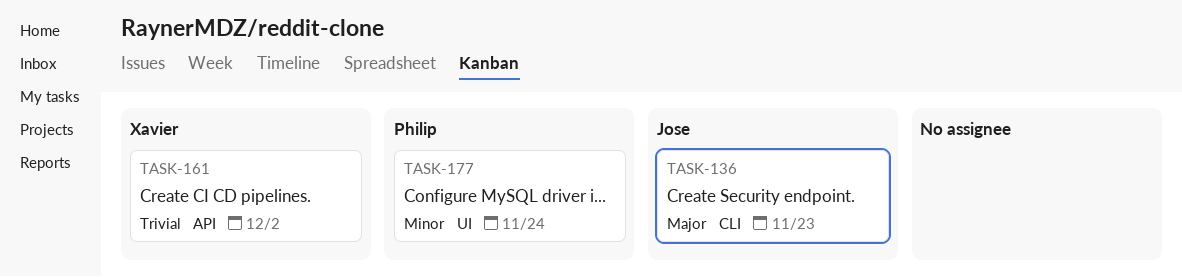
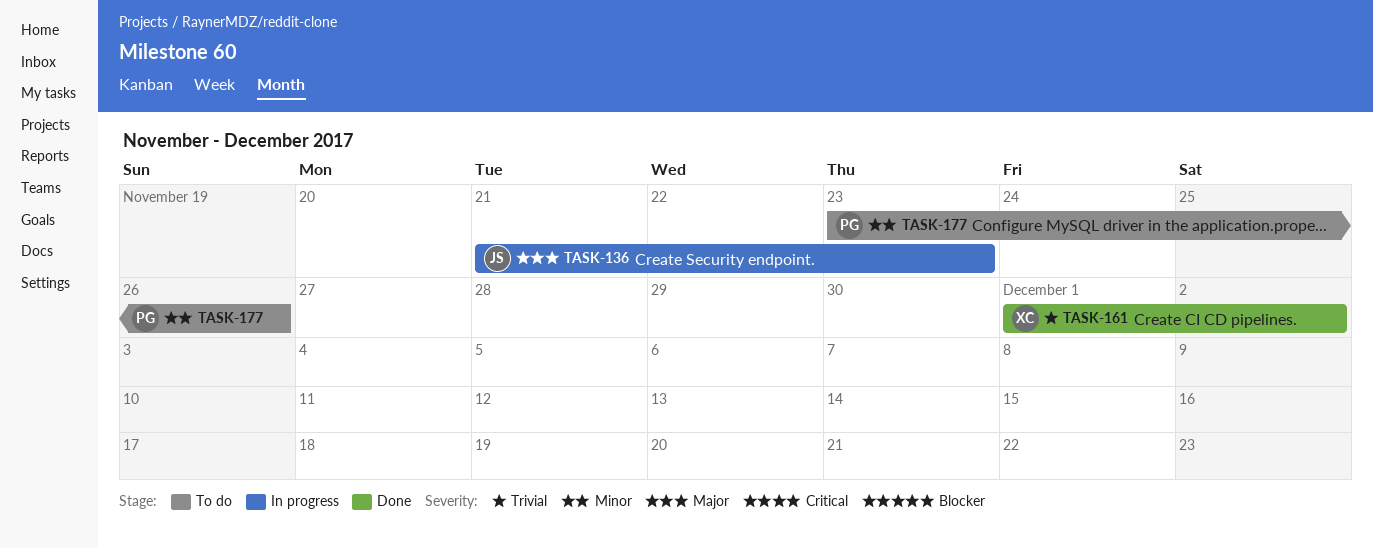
TASK-177, due: Nov 24 -> Nov 26

